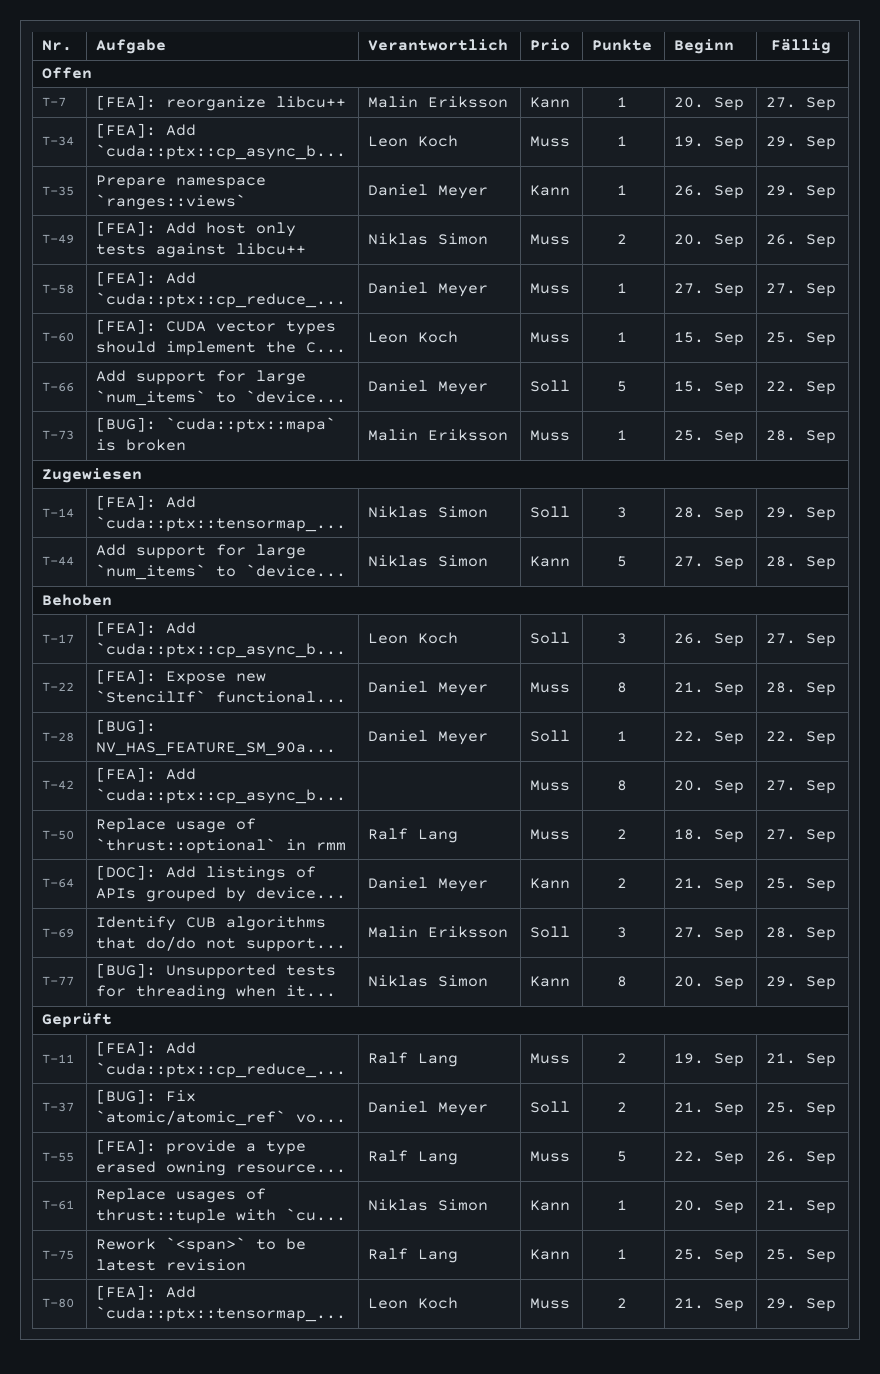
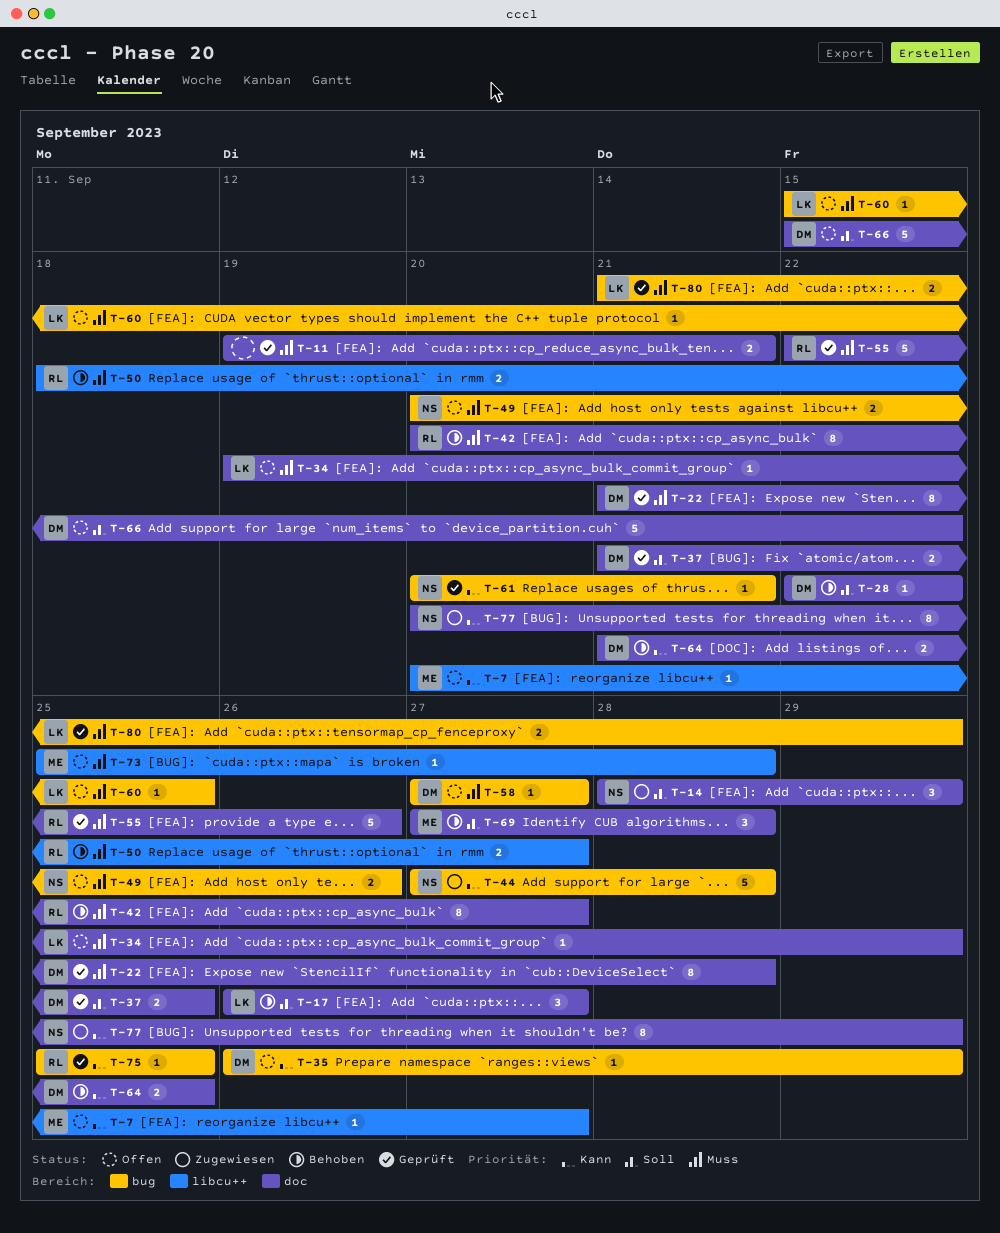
T-11, owner: Ralf Lang -> none
T-22, status: Behoben -> Geprüft
T-42, owner: none -> Ralf Lang
T-77, status: Behoben -> Zugewiesen

